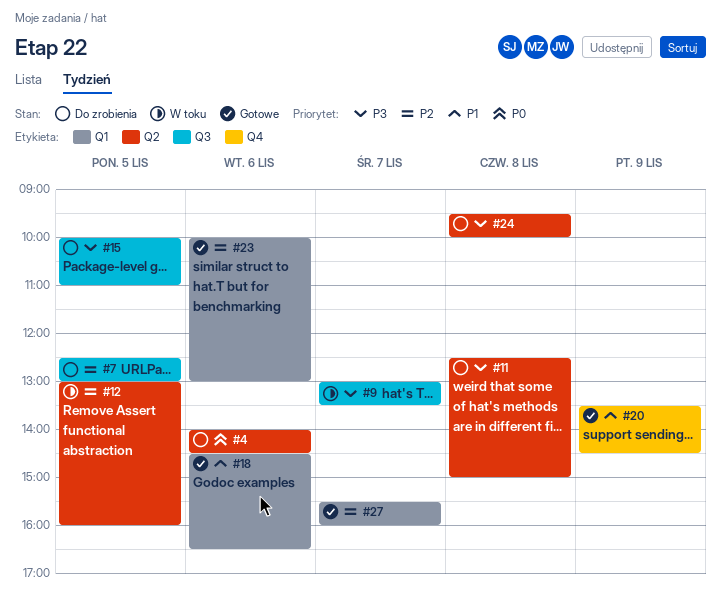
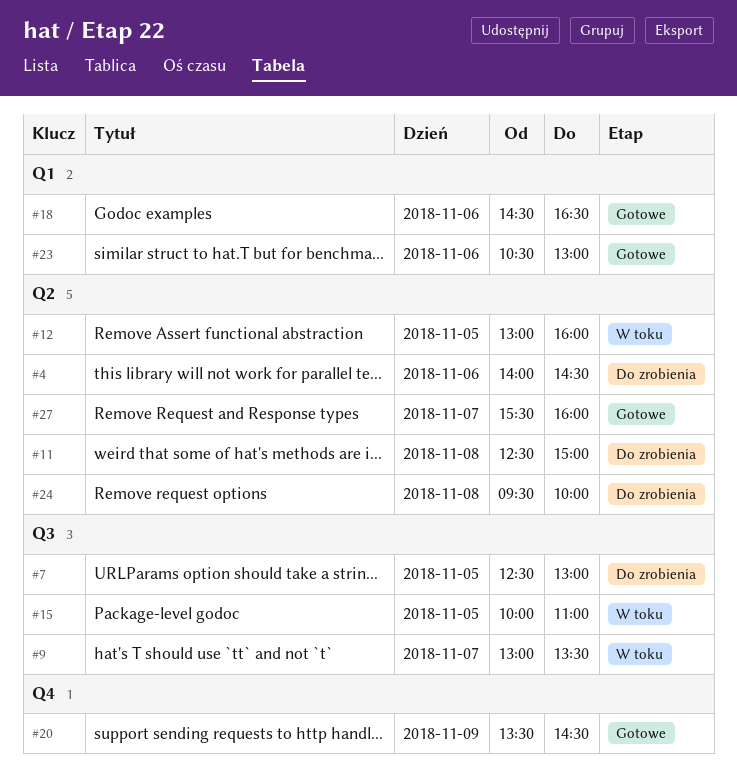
#15, status: Do zrobienia -> W toku
#23, begins: 10:00 -> 10:30
#27, label: Q1 -> Q2

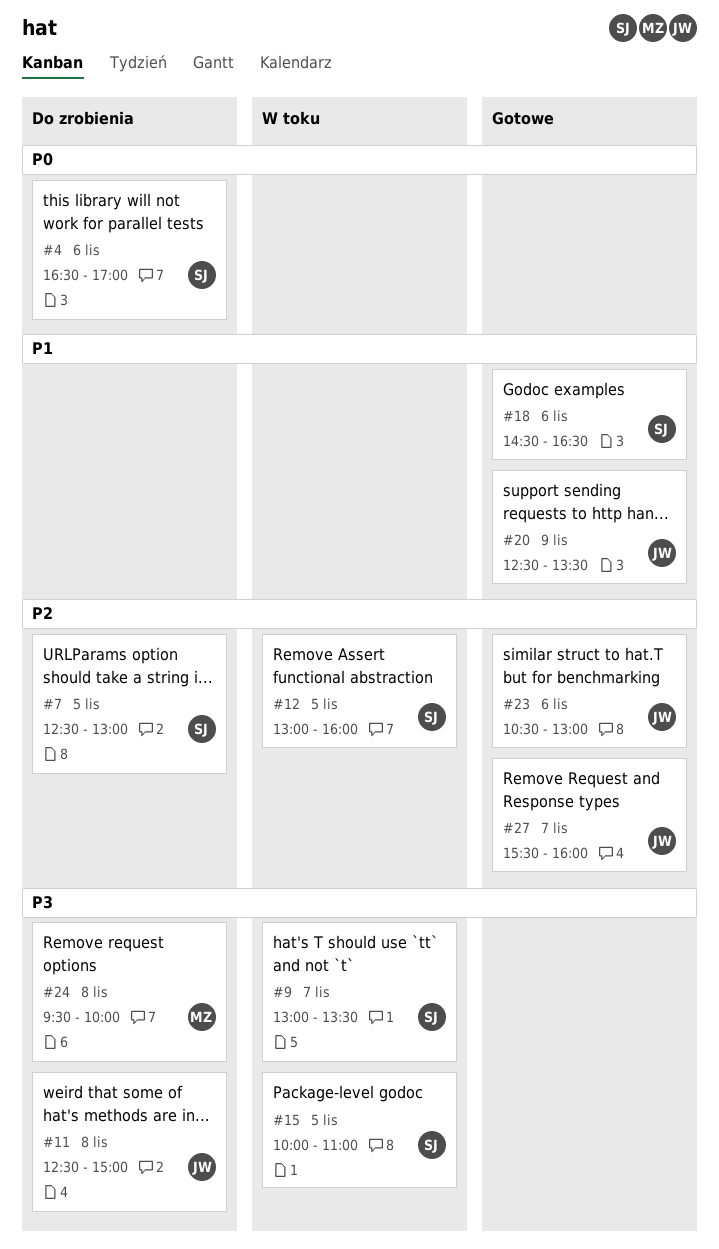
#4, begins: 14:00 -> 16:30
#4, ends: 14:30 -> 17:00
#20, begins: 13:30 -> 12:30
#20, ends: 14:30 -> 13:30

